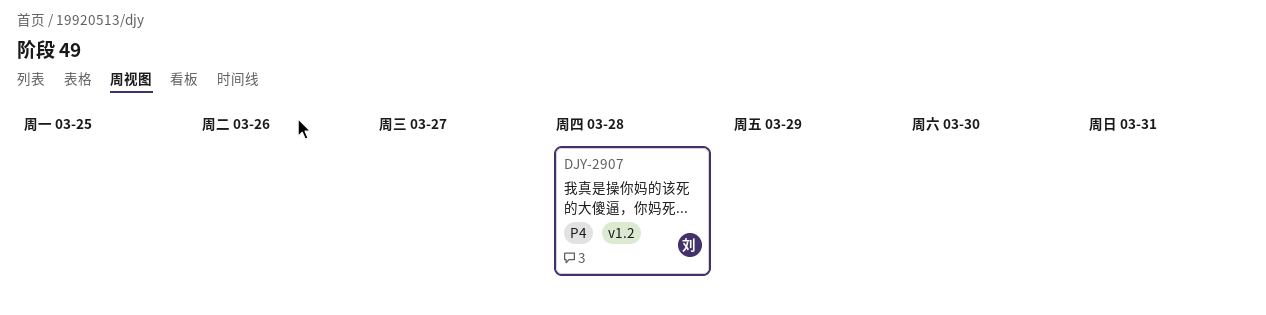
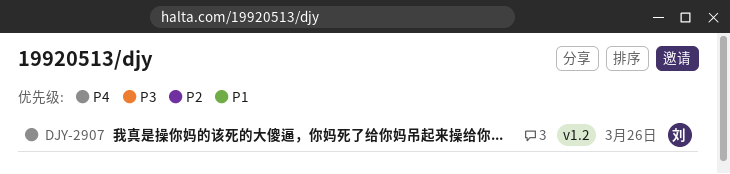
DJY-2907, due: Mar 28 -> Mar 26

